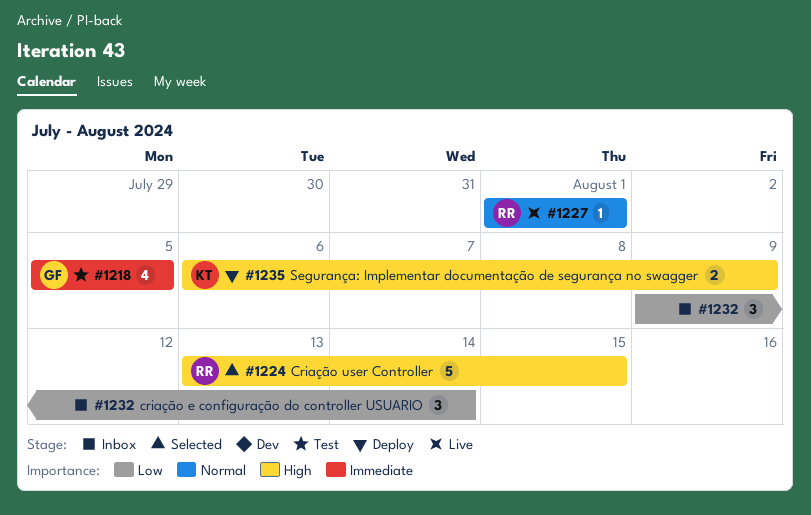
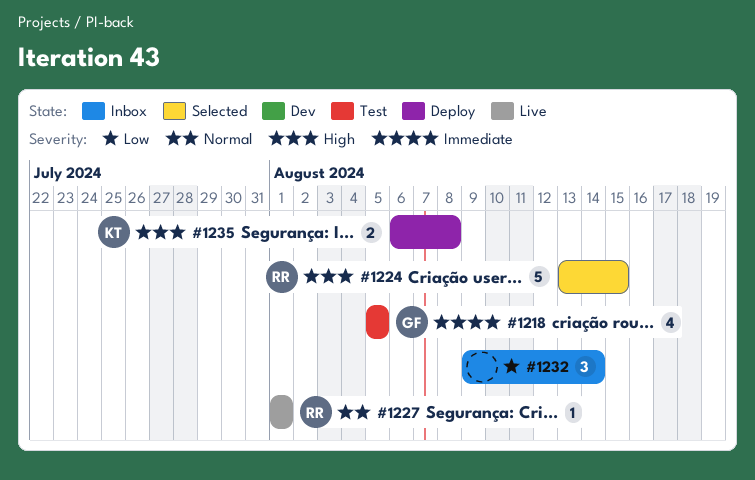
#1235, due: Aug 9 -> Aug 8

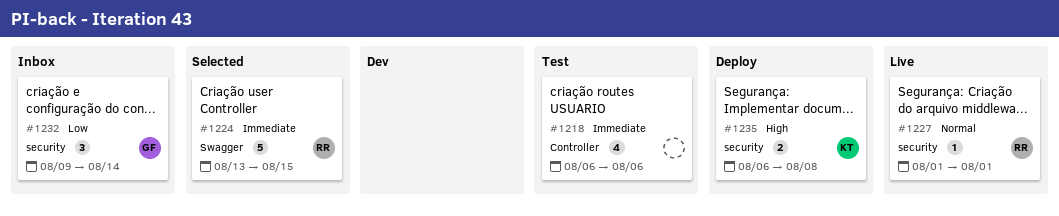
#1218, owner: GF -> none
#1218, start: Aug 5 -> Aug 6
#1218, due: Aug 5 -> Aug 6
#1224, priority: High -> Immediate
#1232, owner: none -> GF

